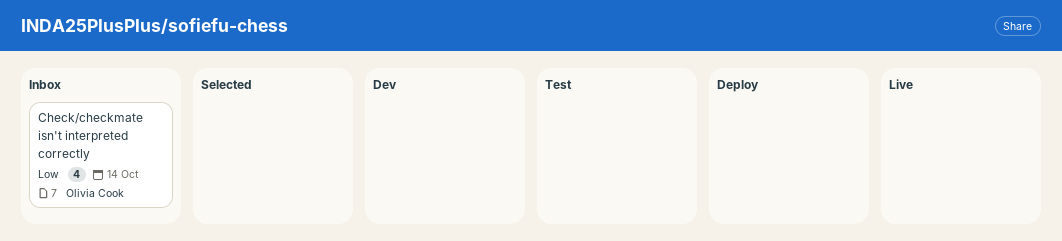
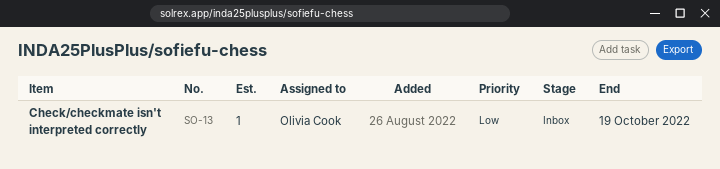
Check/checkmate isn't interpreted correctly, estimate: 4 -> 1
Check/checkmate isn't interpreted correctly, due: Oct 14 -> Oct 19

